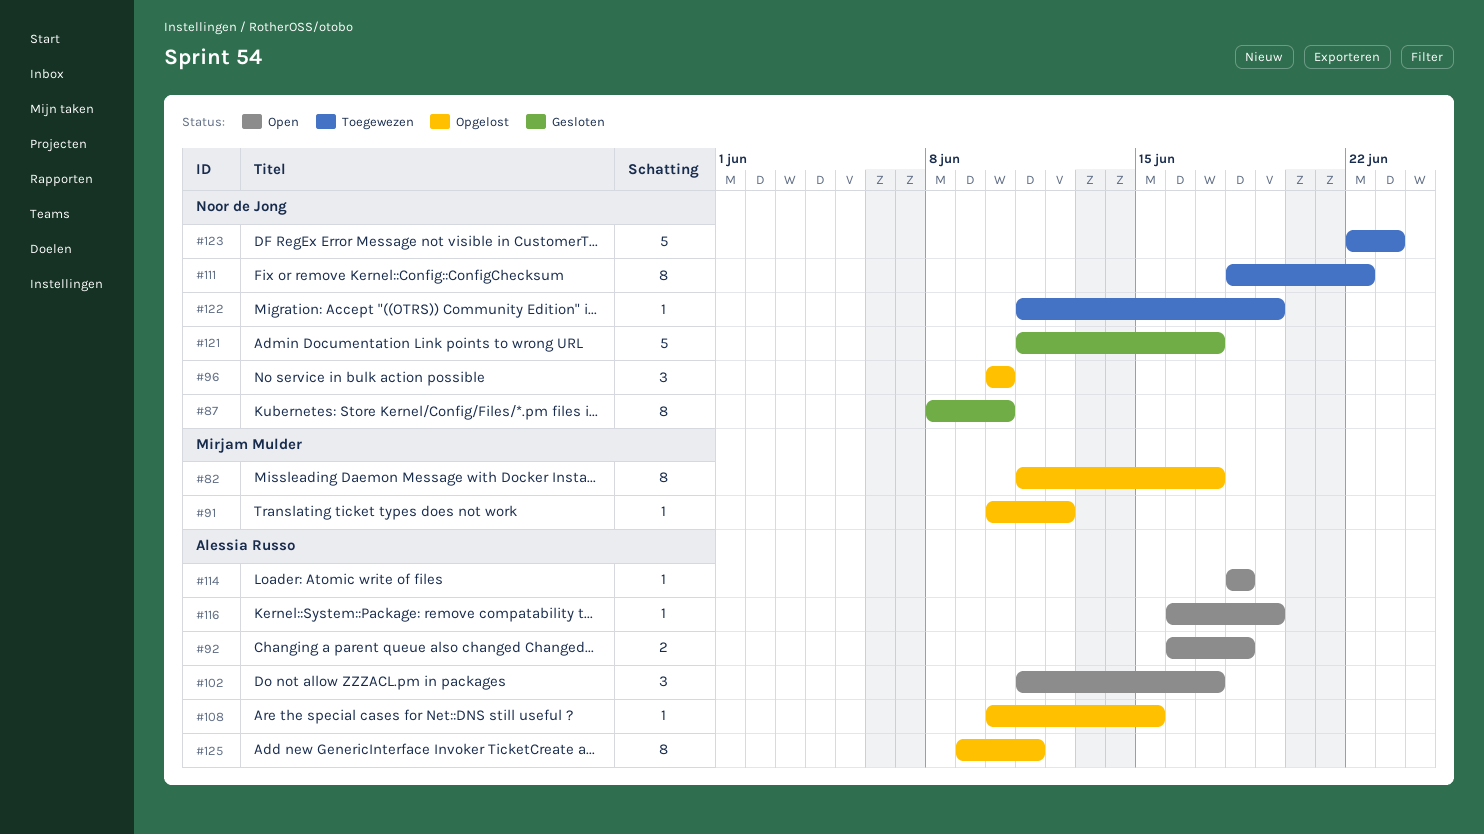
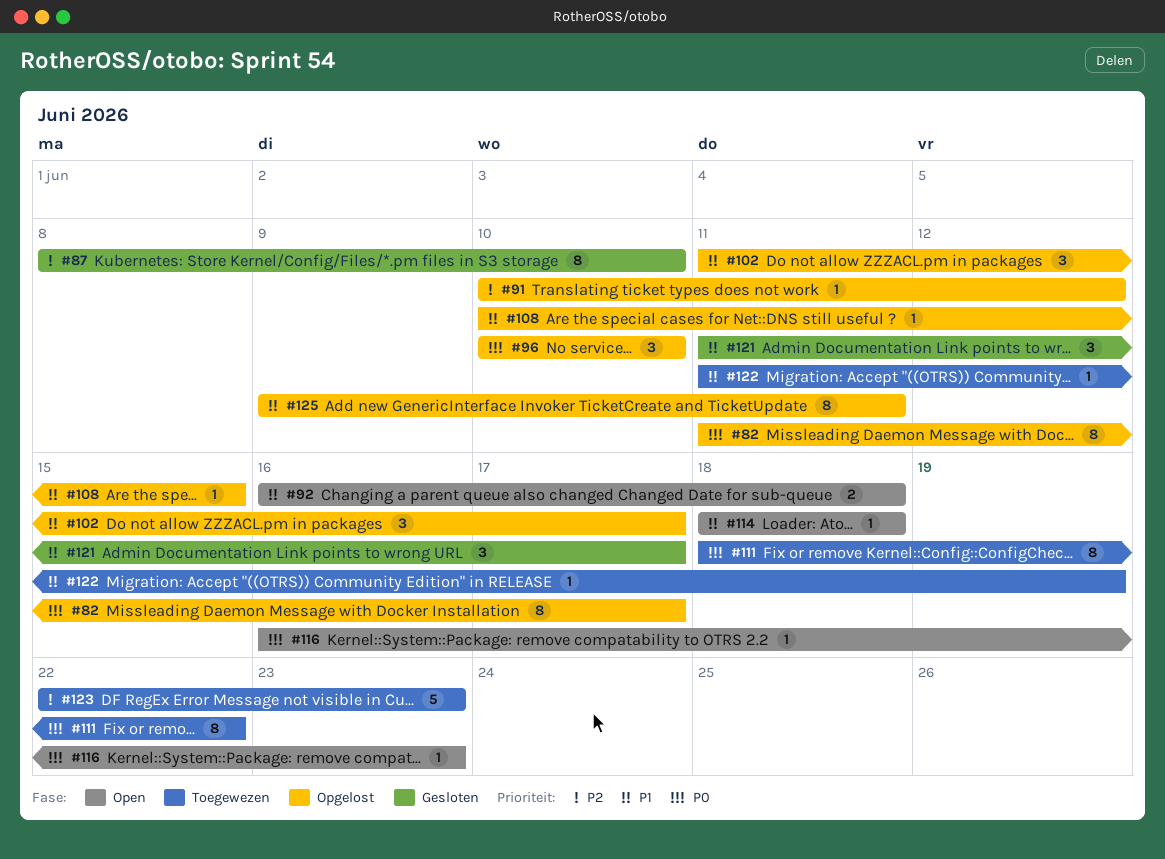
#102, status: Open -> Opgelost
#116, due: Jun 19 -> Jun 23
#121, estimate: 5 -> 3

